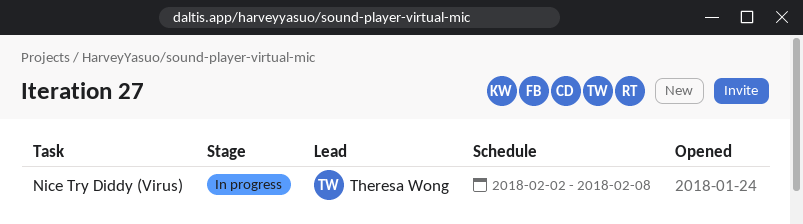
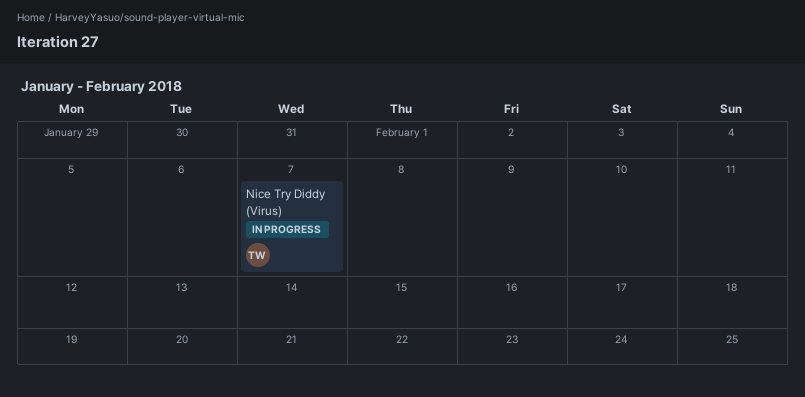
Nice Try Diddy (Virus), due: Feb 8 -> Feb 7

